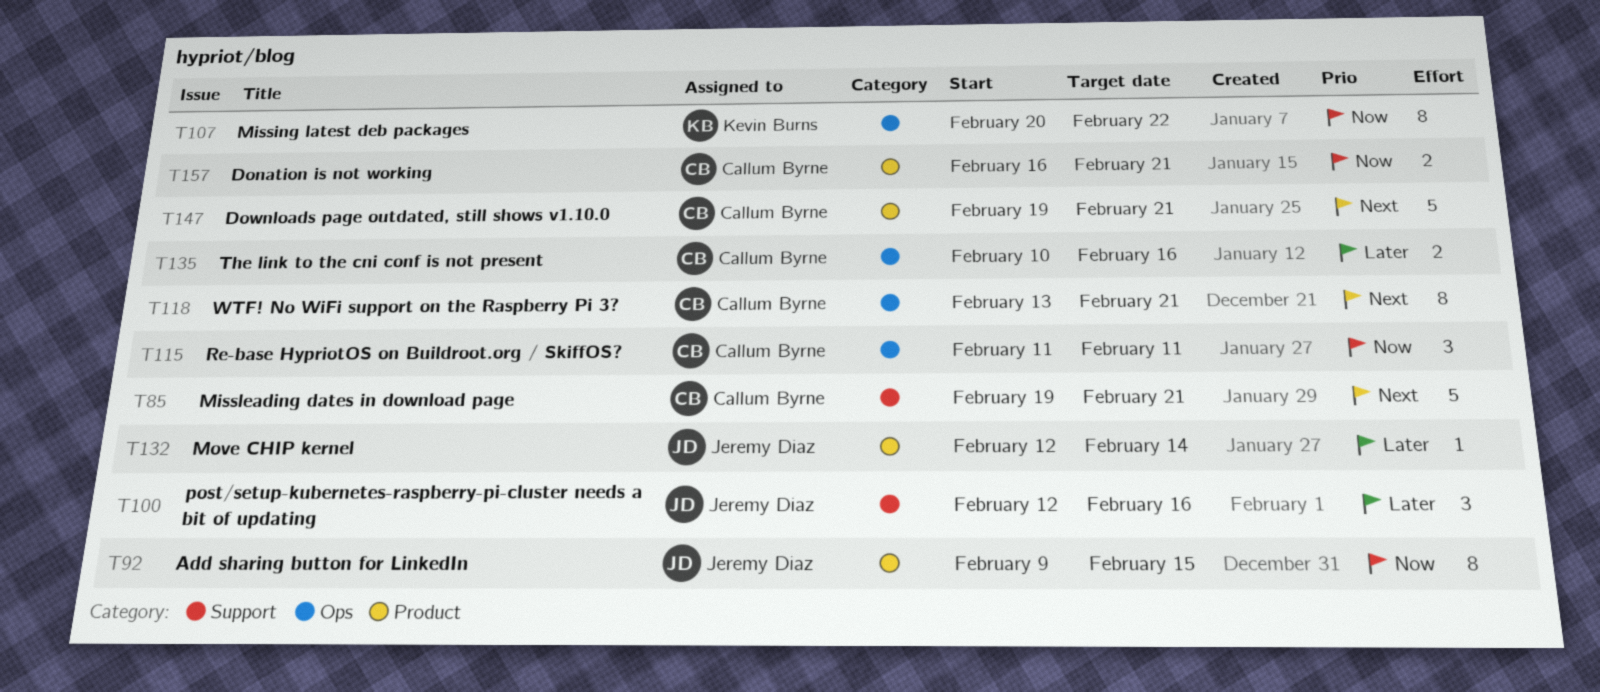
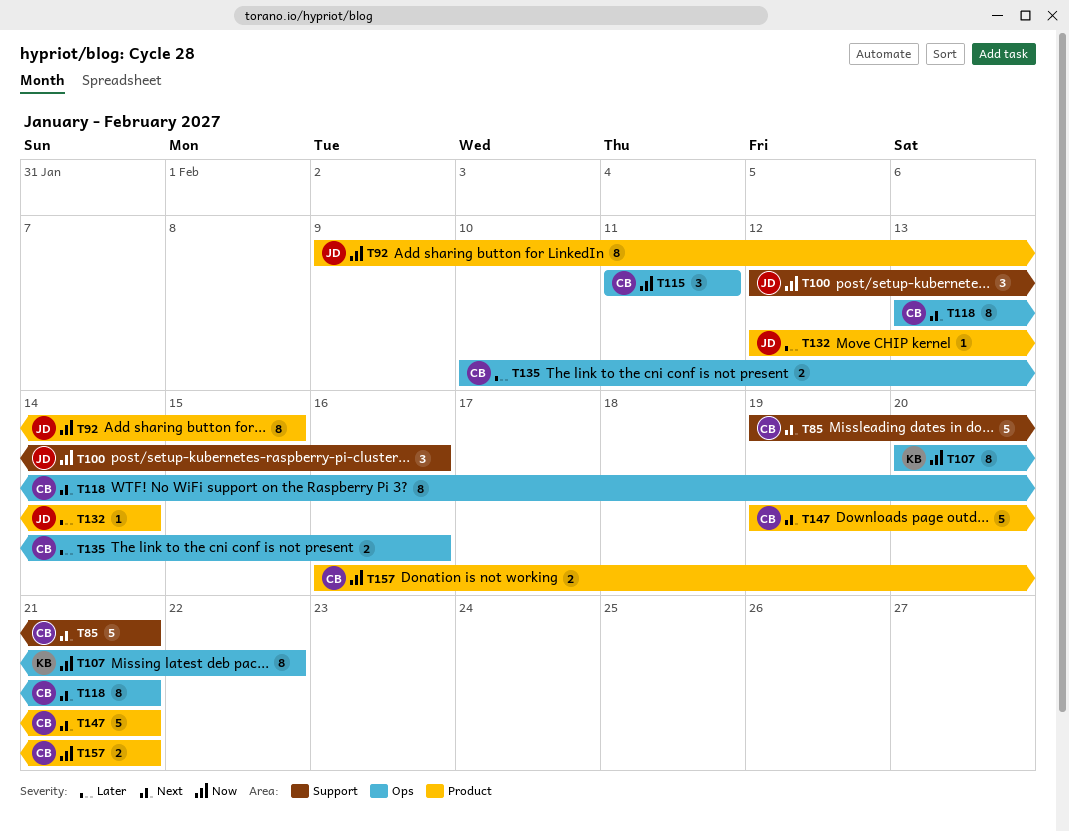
T100, priority: Later -> Now

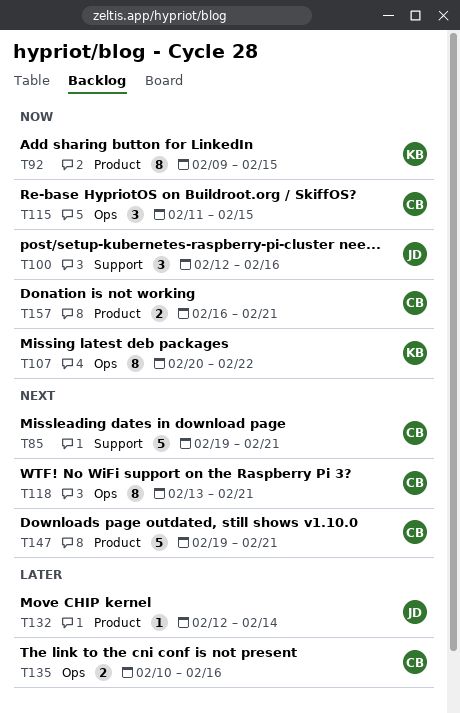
T92, owner: JD -> KB
T115, due: Feb 11 -> Feb 15

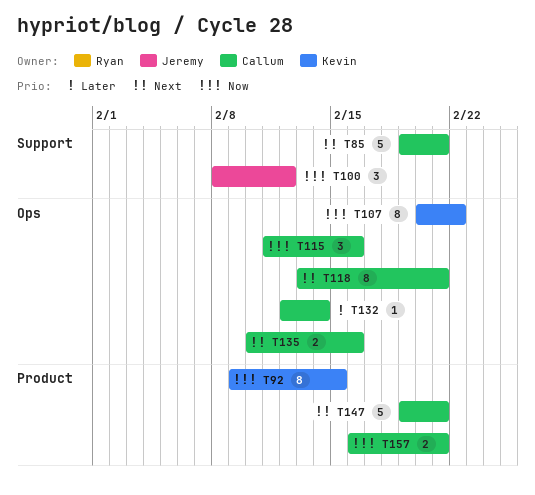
T100, start: Feb 12 -> Feb 8
T100, due: Feb 16 -> Feb 12
T115, due: Feb 15 -> Feb 16
T132, owner: Jeremy -> Callum
T132, label: Product -> Ops
T135, priority: Later -> Next

